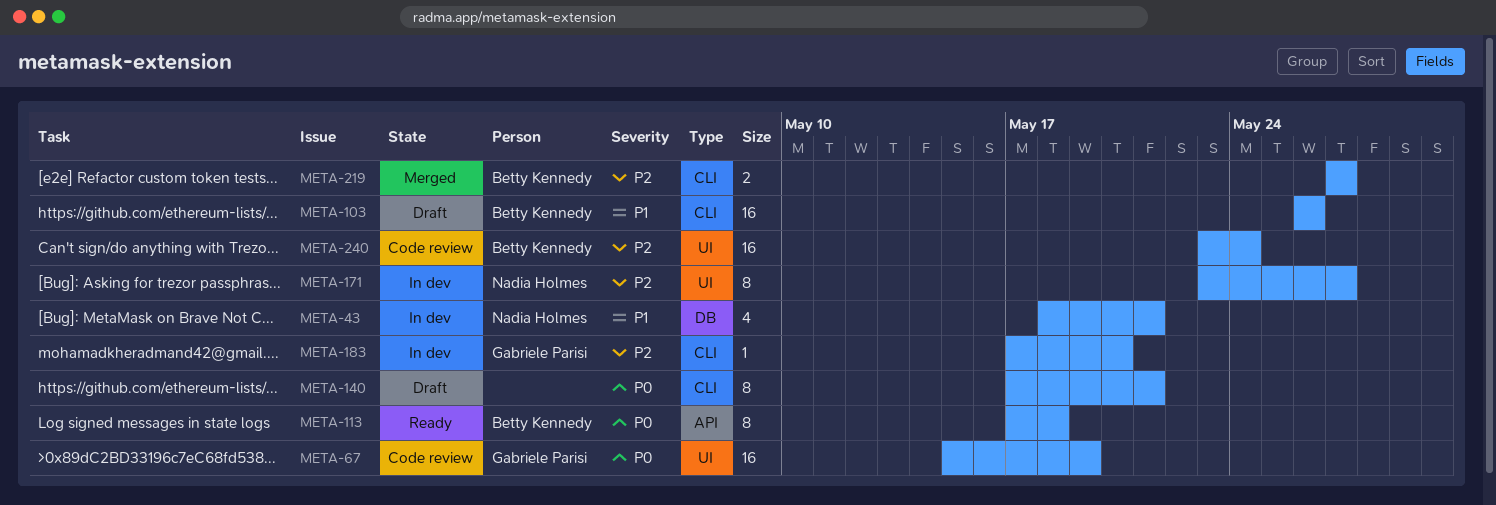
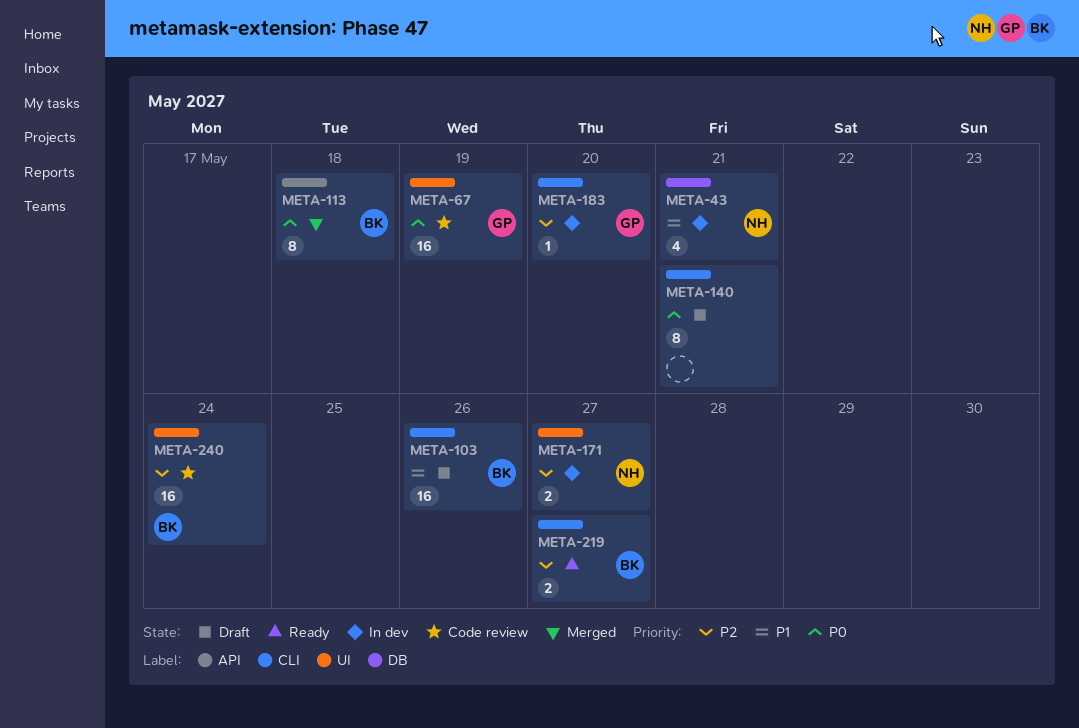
META-113, status: Ready -> Merged
META-171, estimate: 8 -> 2
META-219, status: Merged -> Ready

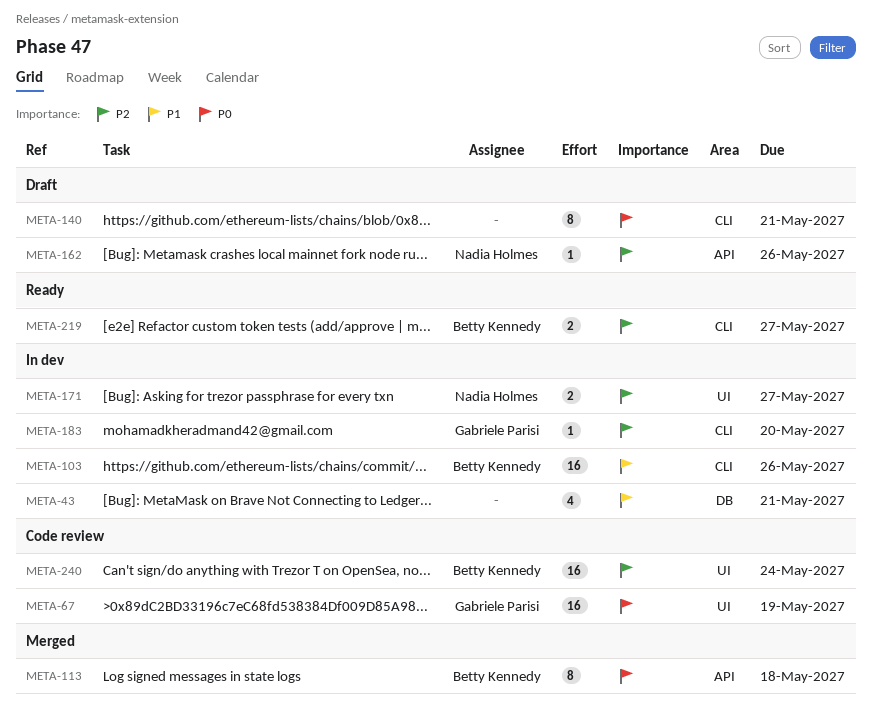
META-43, owner: Nadia Holmes -> none
META-103, status: Draft -> In dev
META-162: none -> present

